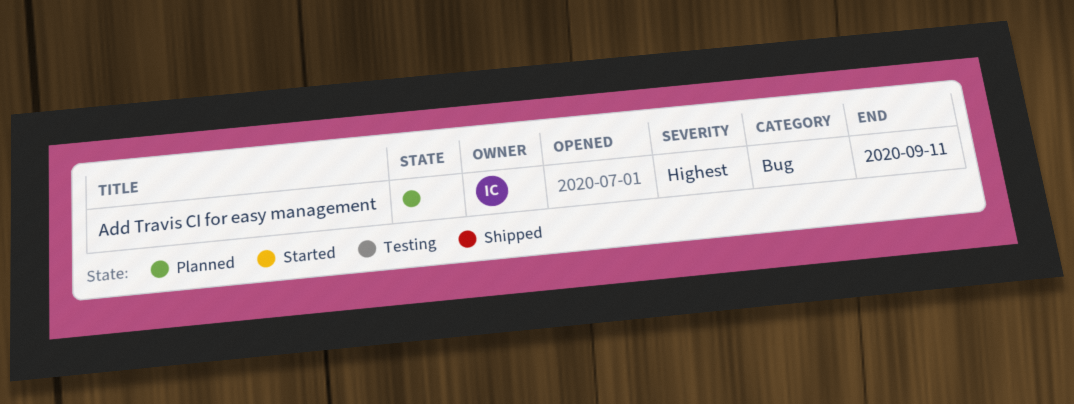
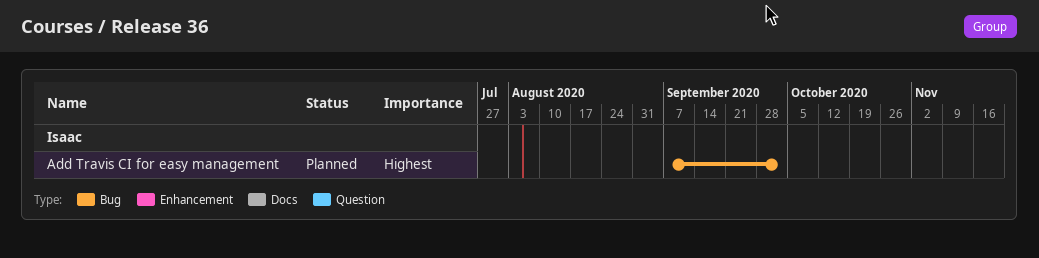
Add Travis CI for easy management, due: Sep 11 -> Oct 2

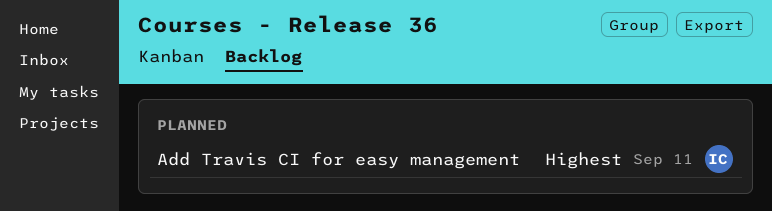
Add Travis CI for easy management, due: Oct 2 -> Sep 11

